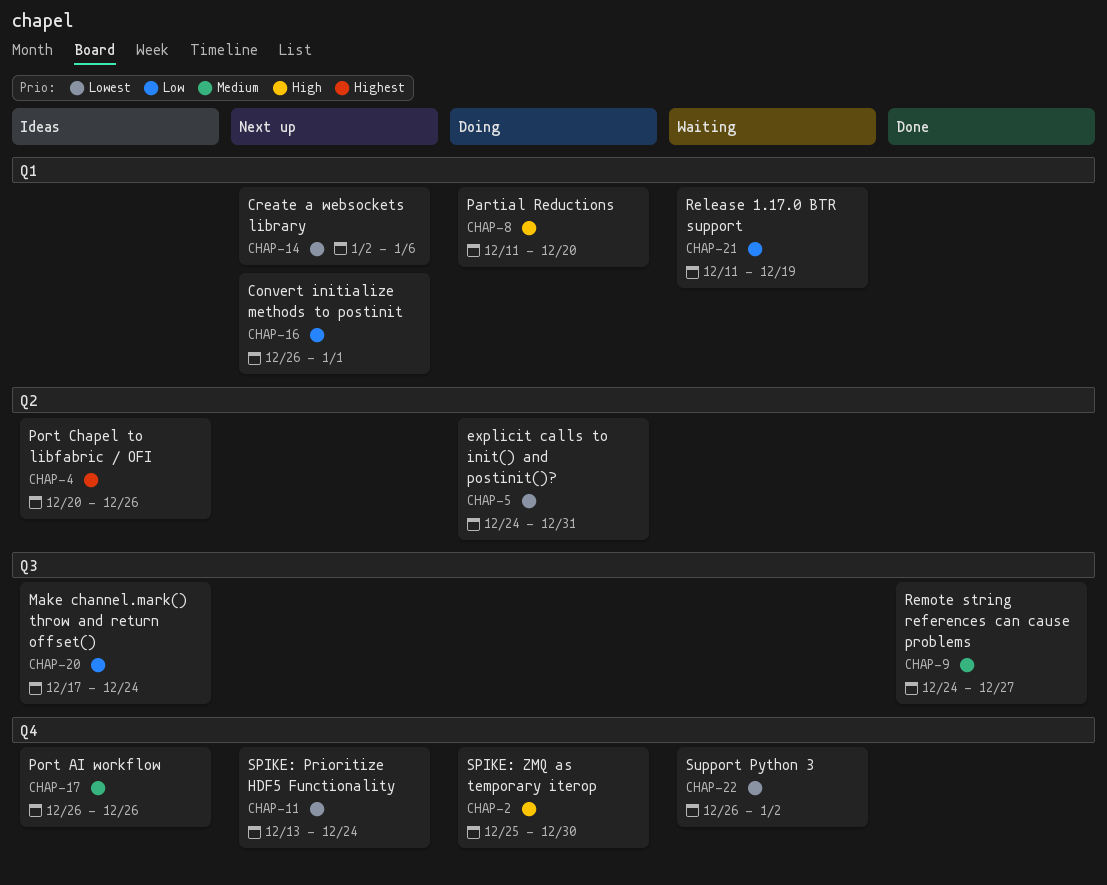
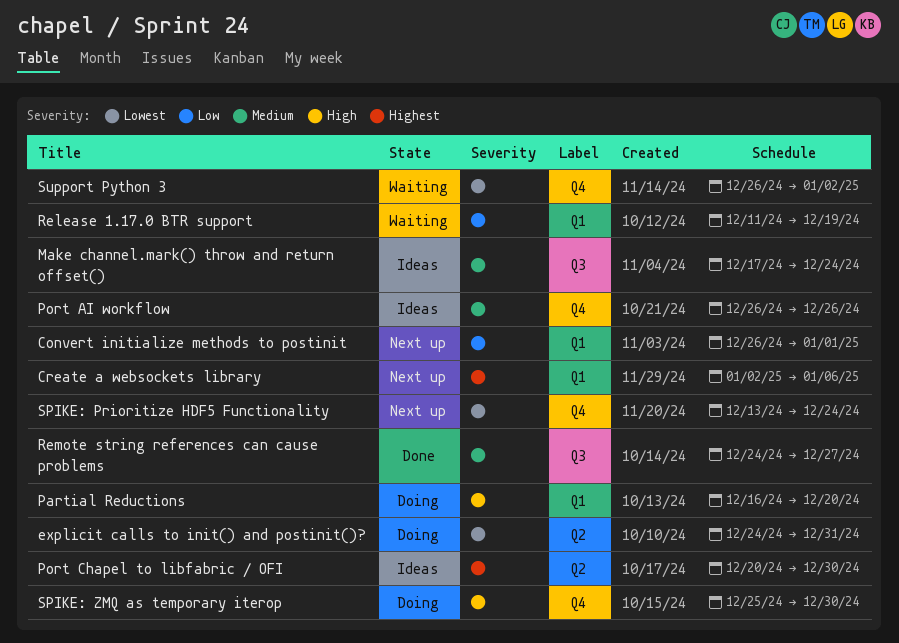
Create a websockets library, priority: Lowest -> Highest
Make channel.mark() throw and return offset(), priority: Low -> Medium
Partial Reductions, start: Dec 11 -> Dec 16
Port Chapel to libfabric / OFI, due: Dec 26 -> Dec 30

